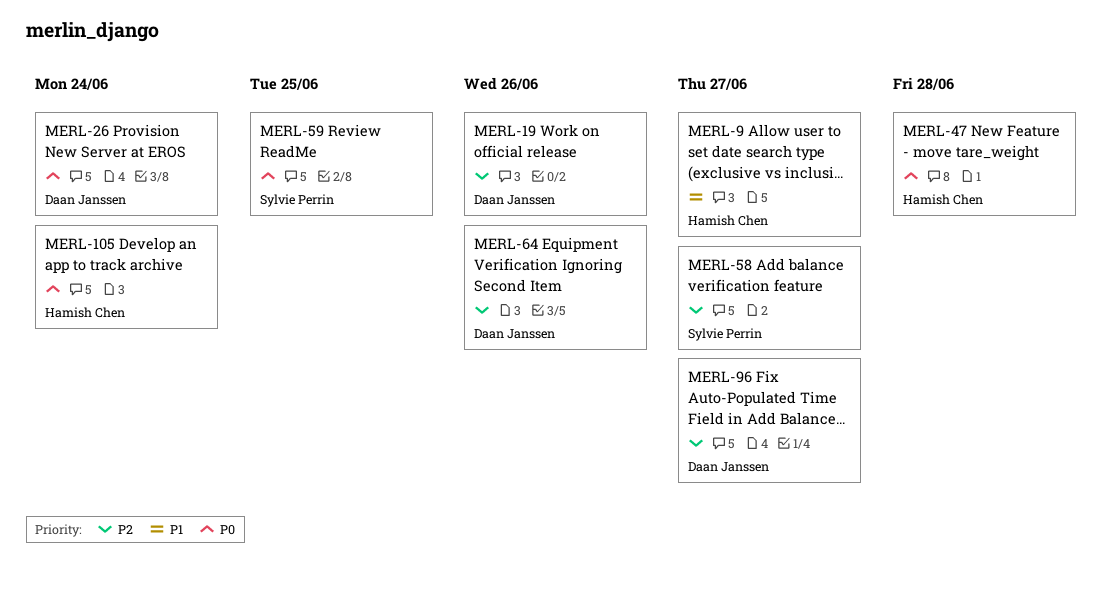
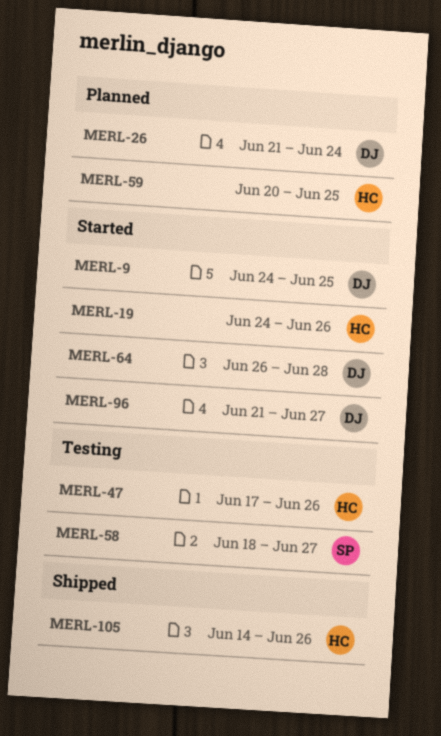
MERL-9, owner: Hamish Chen -> Daan Janssen
MERL-9, due: Jun 27 -> Jun 25
MERL-19, owner: Daan Janssen -> Hamish Chen
MERL-47, due: Jun 28 -> Jun 26
MERL-59, owner: Sylvie Perrin -> Hamish Chen
MERL-64, due: Jun 26 -> Jun 28
MERL-105, due: Jun 24 -> Jun 26

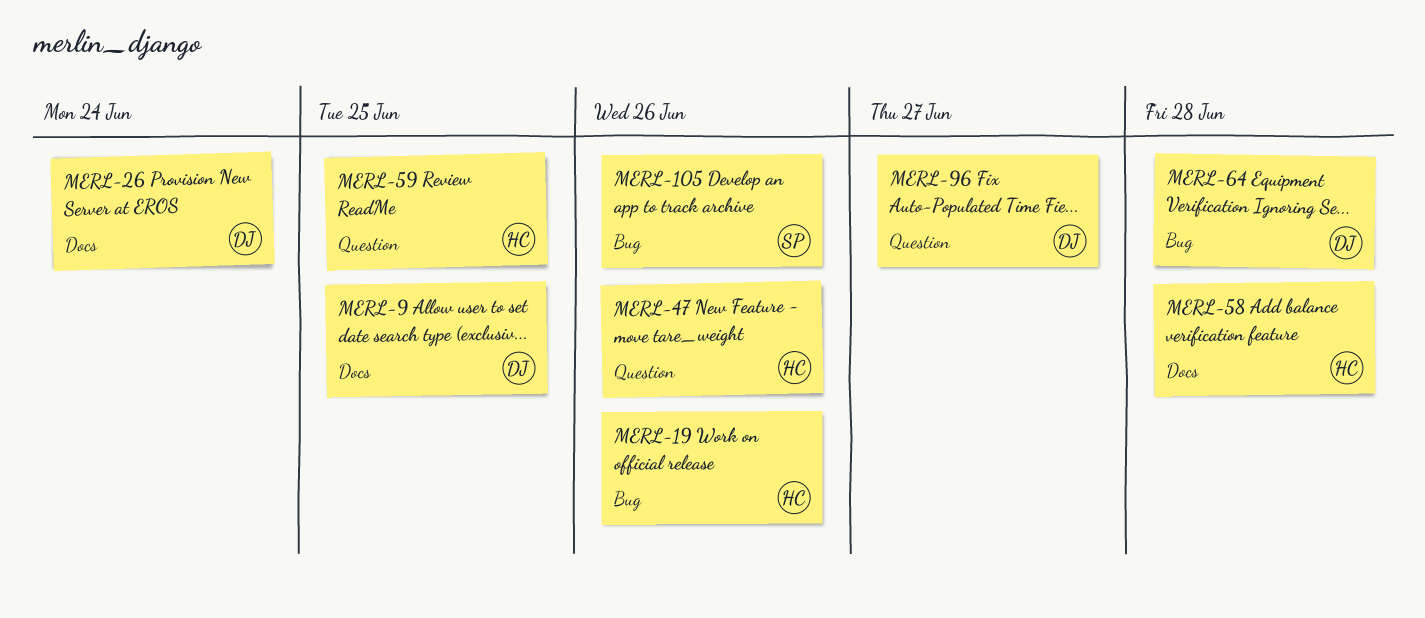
MERL-58, owner: SP -> HC
MERL-58, due: Jun 27 -> Jun 28
MERL-105, owner: HC -> SP

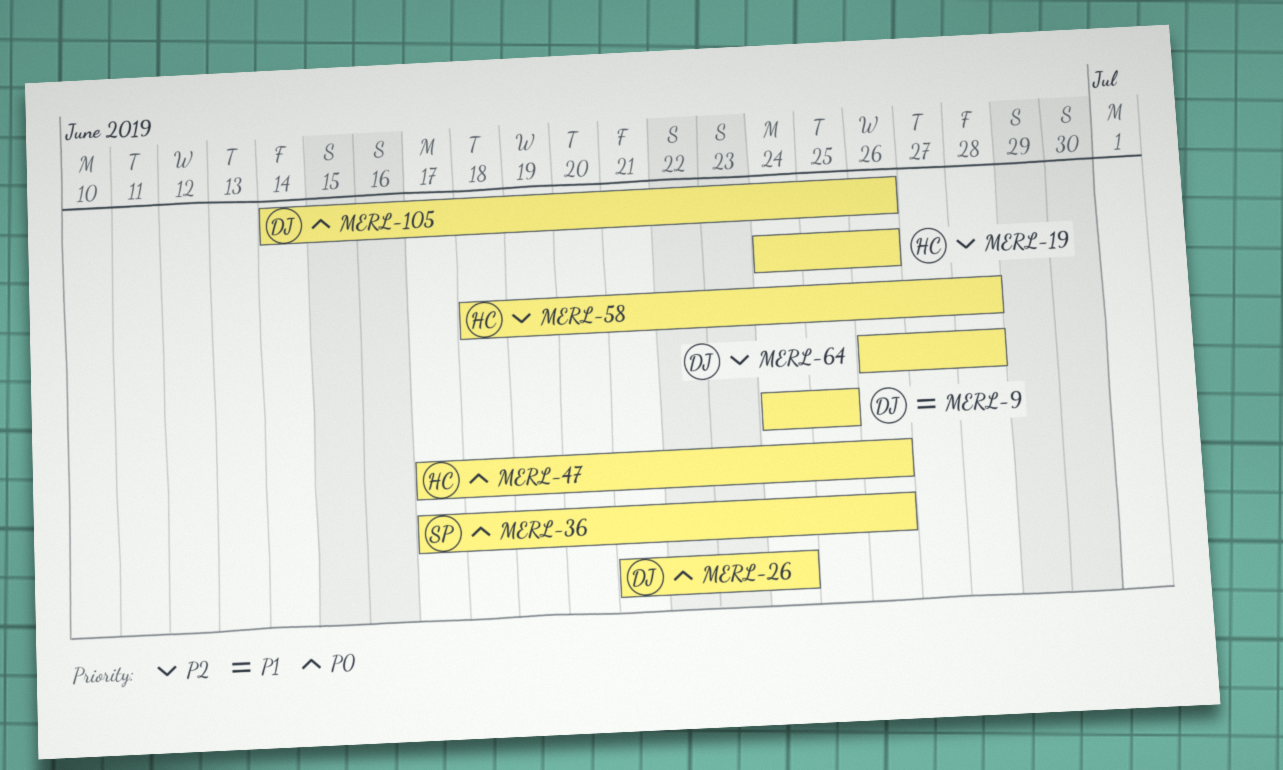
MERL-36: none -> present
MERL-59: present -> none
MERL-96: present -> none
MERL-105, owner: SP -> DJ

